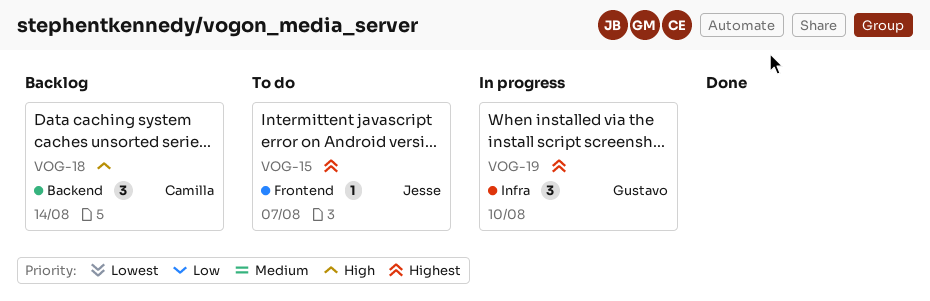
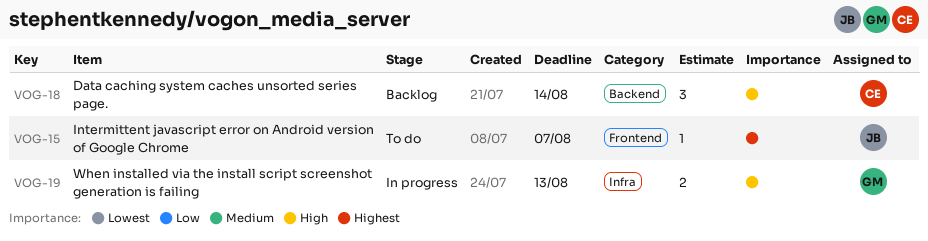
VOG-19, priority: Highest -> High
VOG-19, estimate: 3 -> 2
VOG-19, due: Aug 10 -> Aug 13

